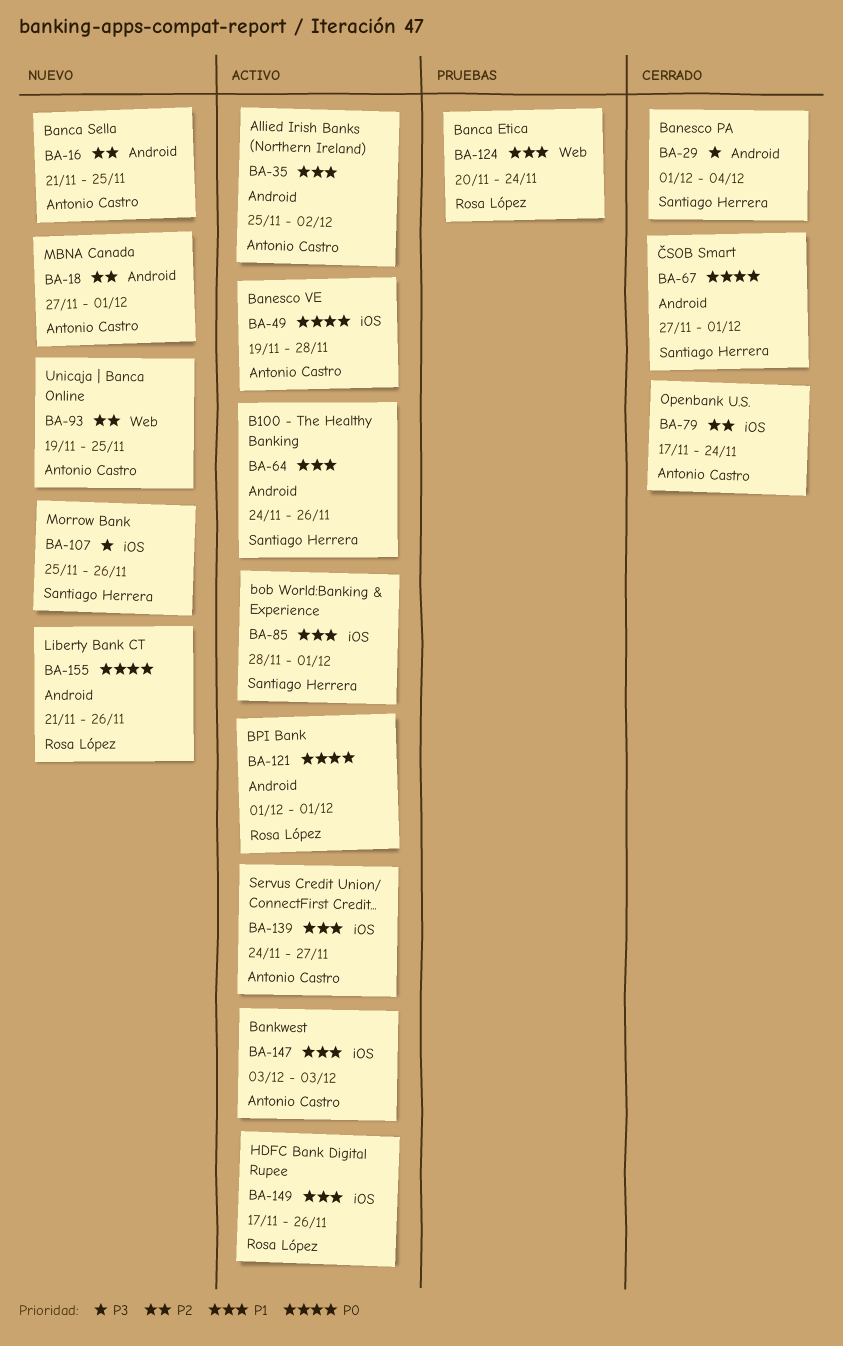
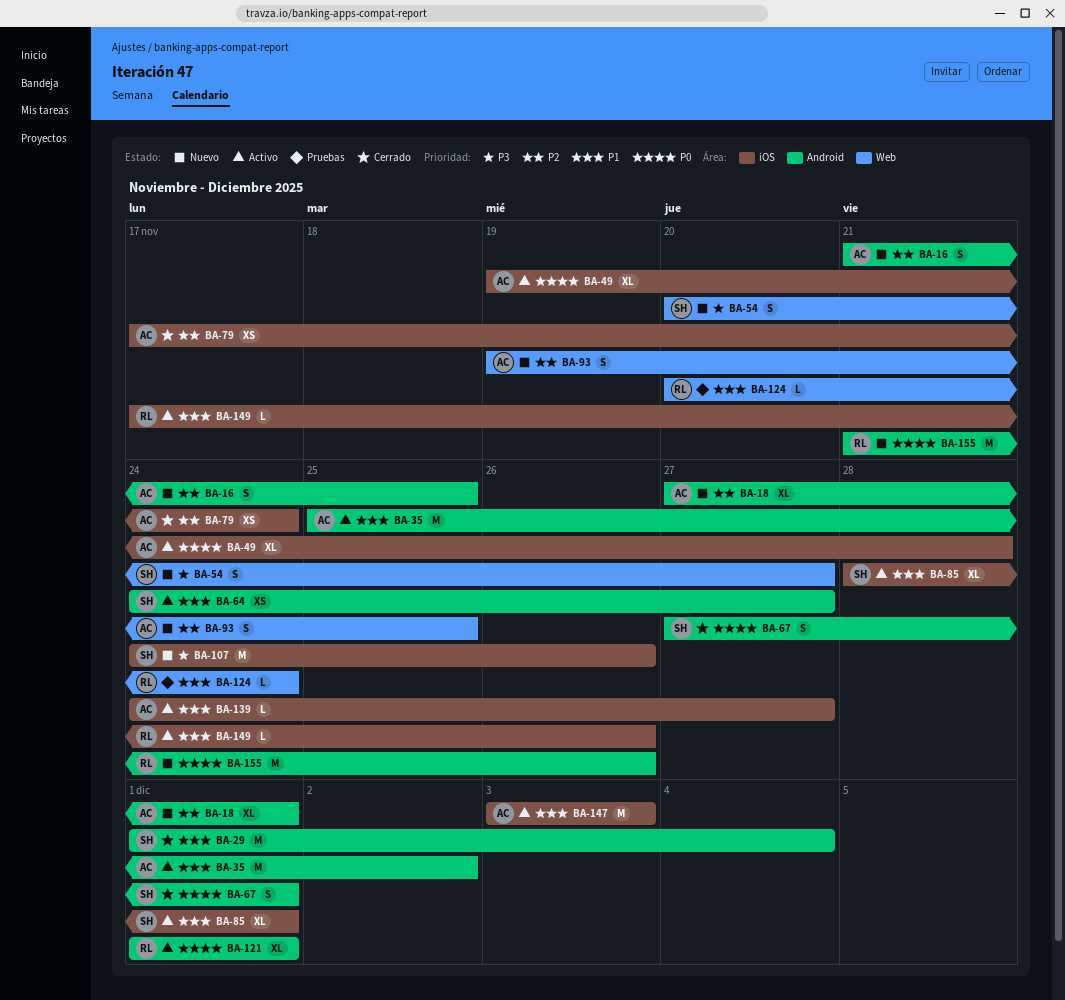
BA-29, priority: P3 -> P1
BA-54: none -> present
BA-64, due: Nov 26 -> Nov 27
BA-107, start: Nov 25 -> Nov 24

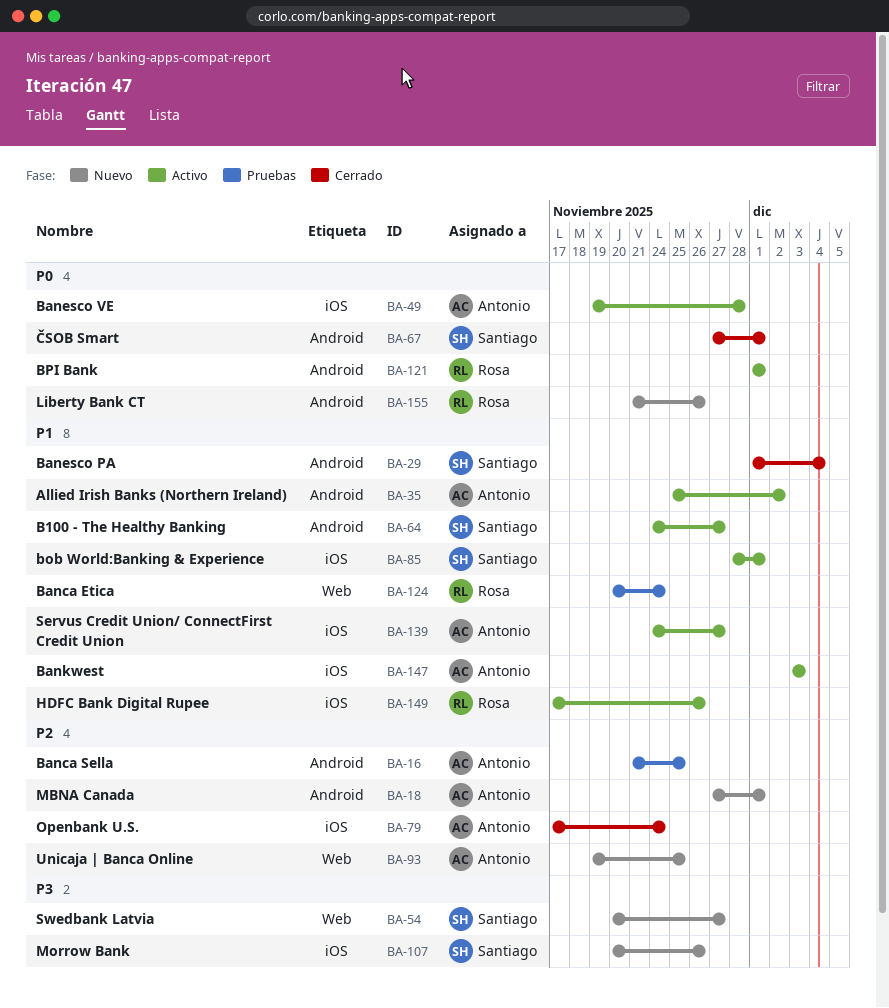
BA-16, status: Nuevo -> Pruebas
BA-107, start: Nov 24 -> Nov 20

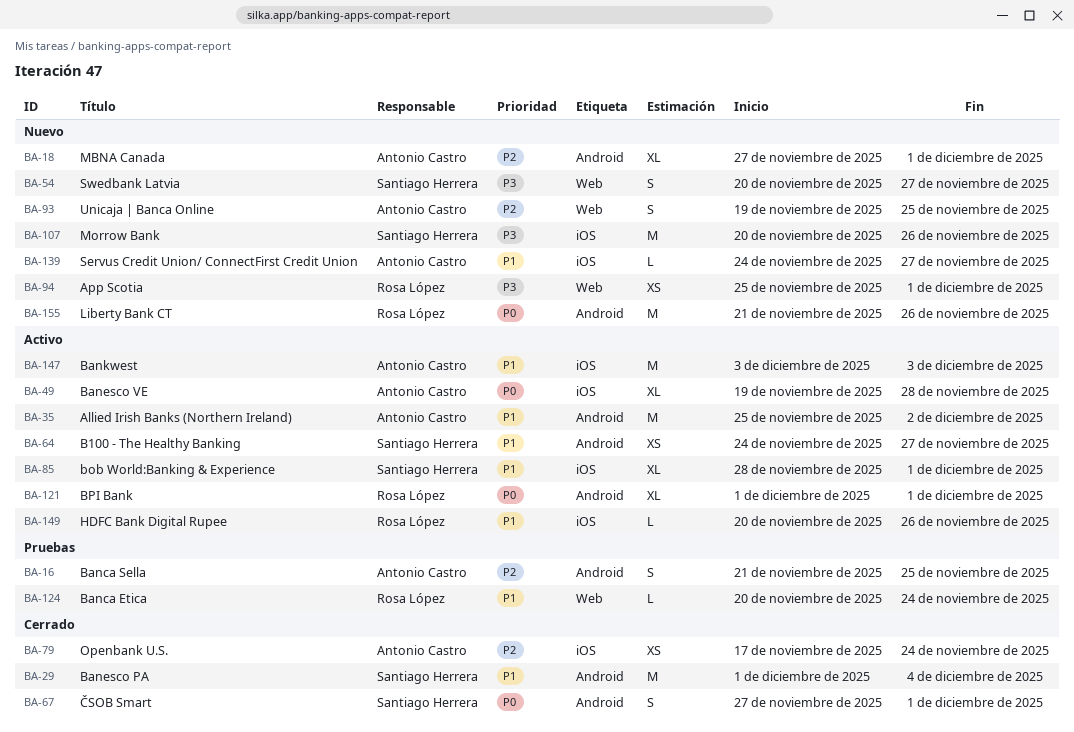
BA-94: none -> present
BA-139, status: Activo -> Nuevo
BA-149, start: Nov 17 -> Nov 20

